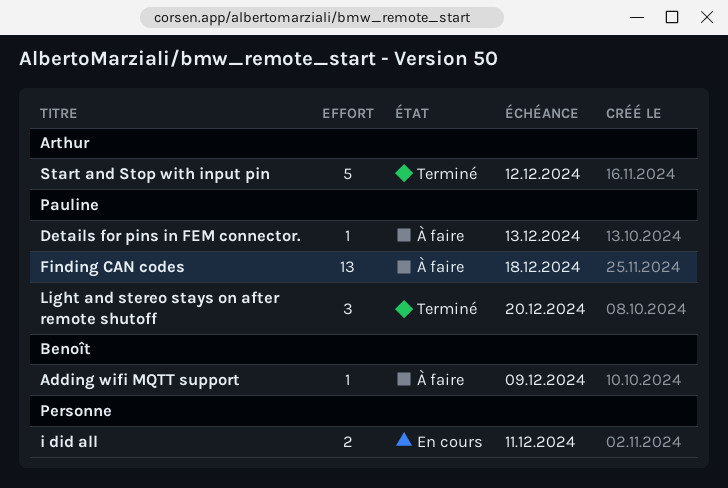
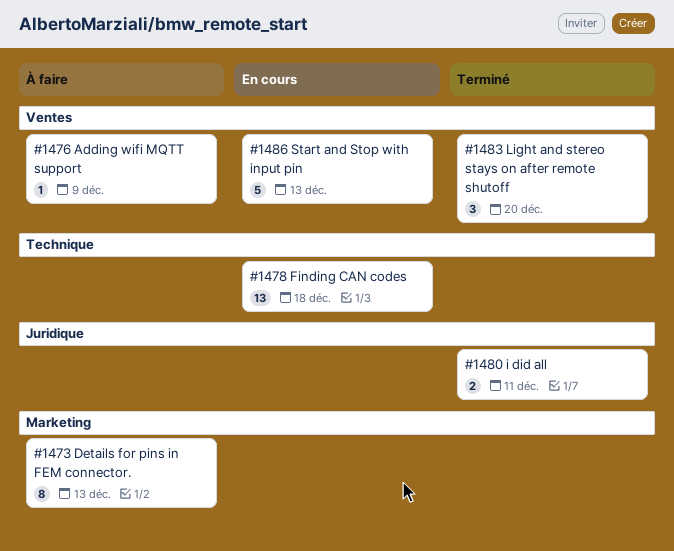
Details for pins in FEM connector., estimate: 1 -> 8
Finding CAN codes, status: À faire -> En cours
i did all, status: En cours -> Terminé
Start and Stop with input pin, status: Terminé -> En cours
Start and Stop with input pin, due: Dec 12 -> Dec 13

